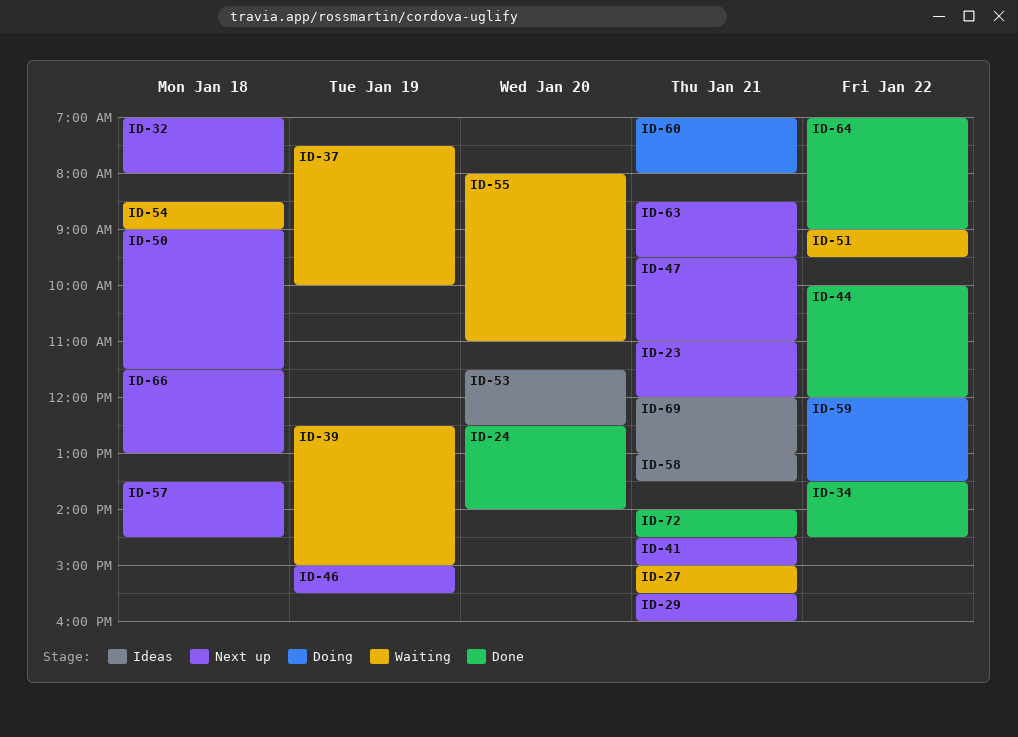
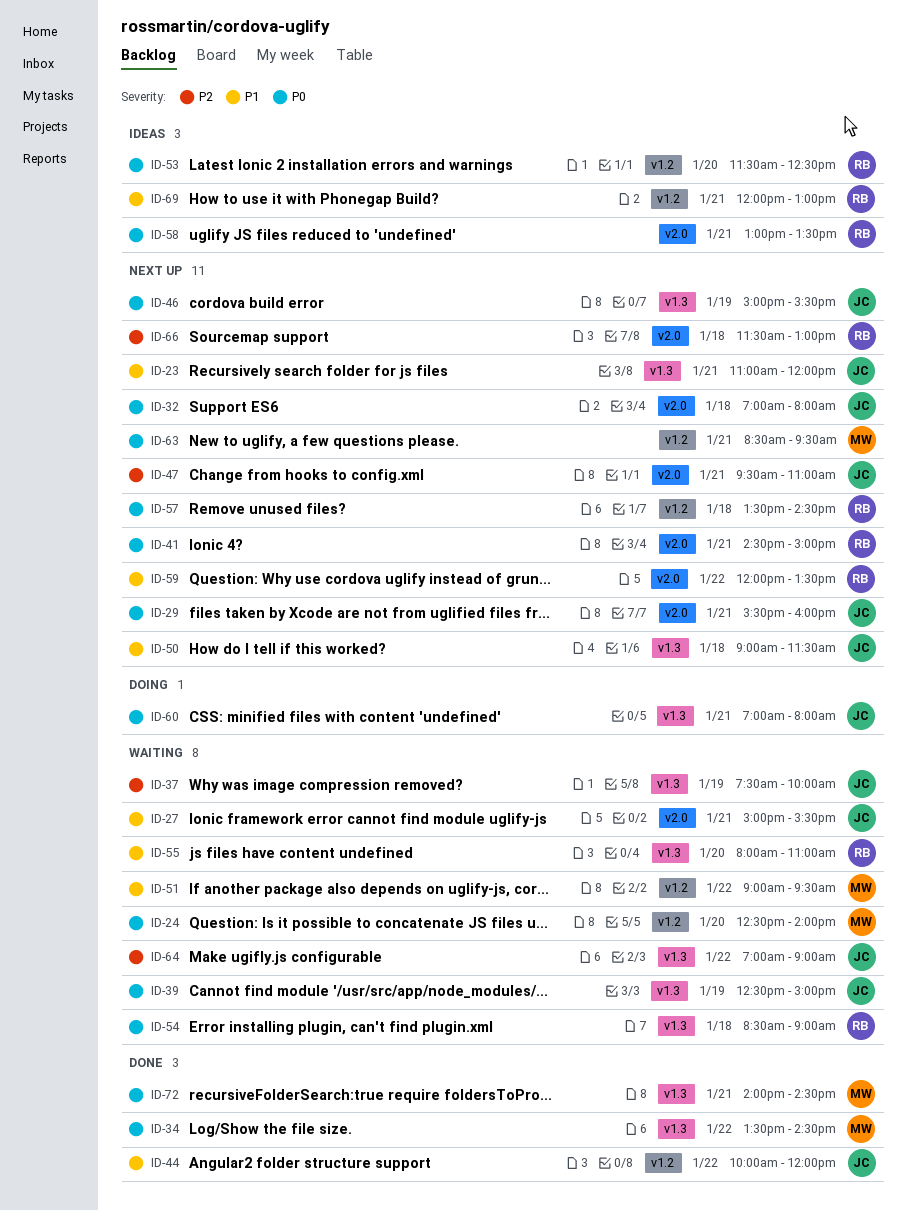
ID-24, status: Done -> Waiting
ID-59, status: Doing -> Next up
ID-64, status: Done -> Waiting

